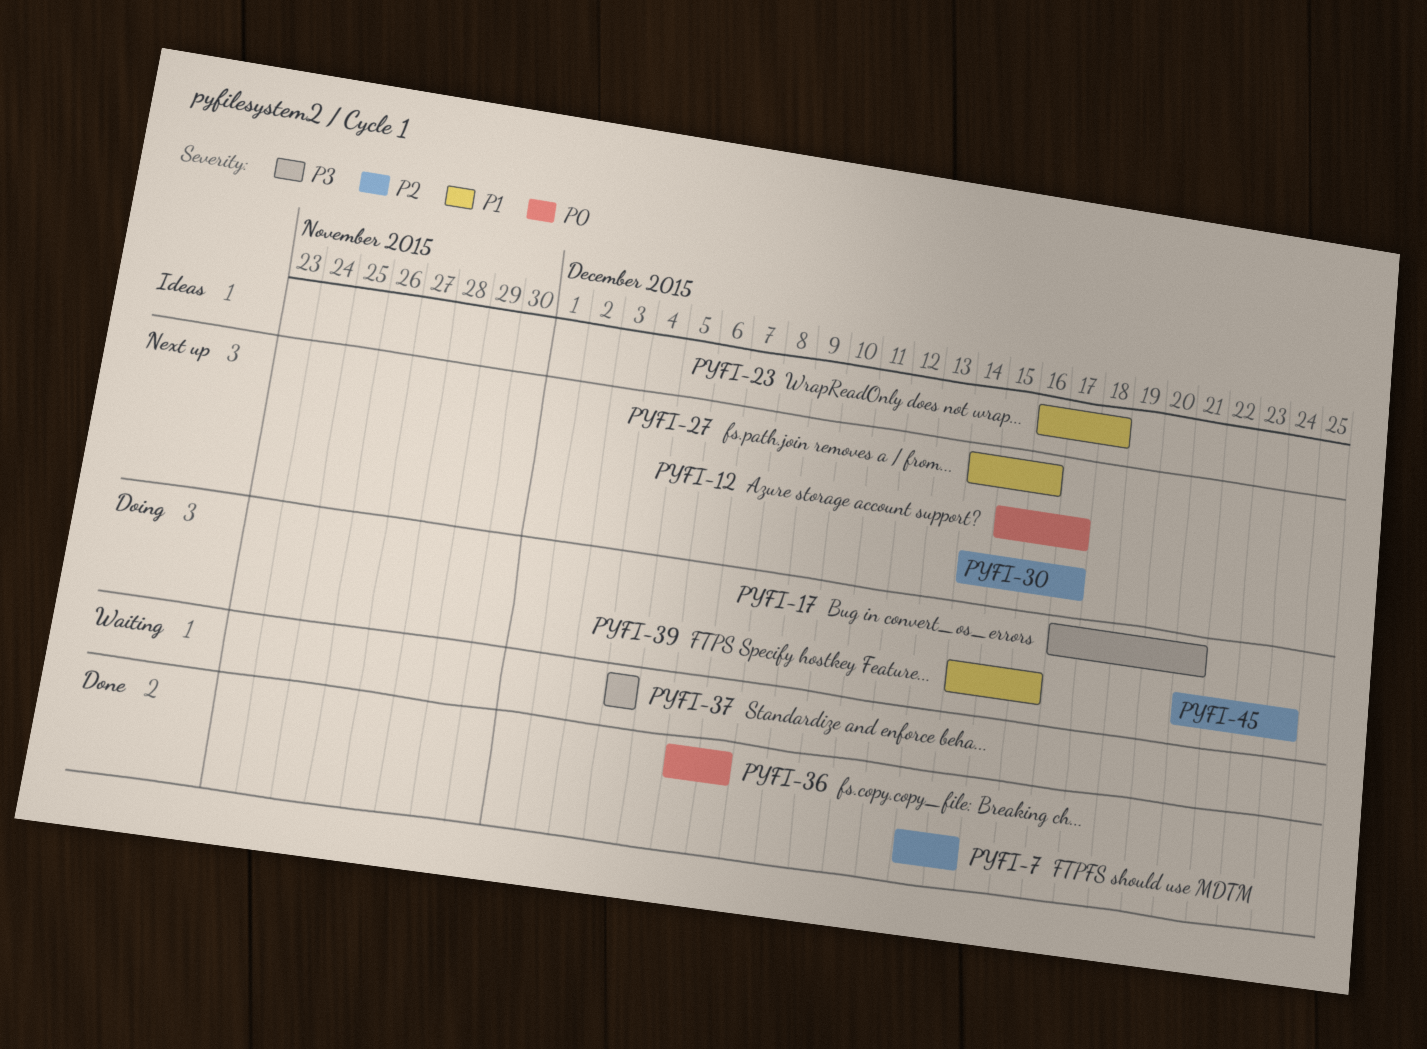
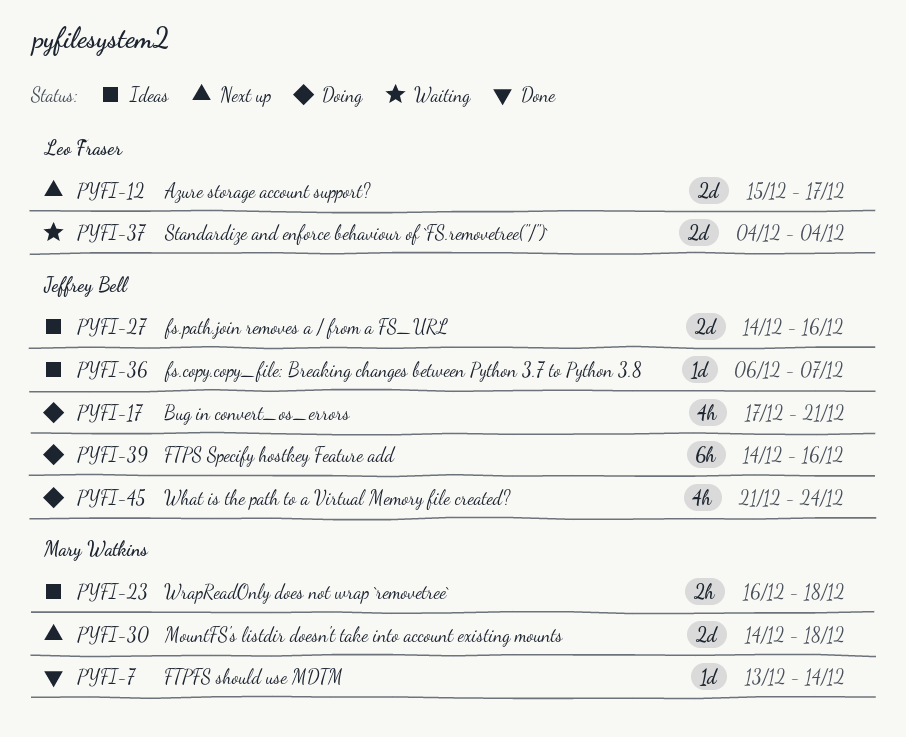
PYFI-27, status: Next up -> Ideas
PYFI-30, due: Dec 17 -> Dec 18
PYFI-36, status: Done -> Ideas

